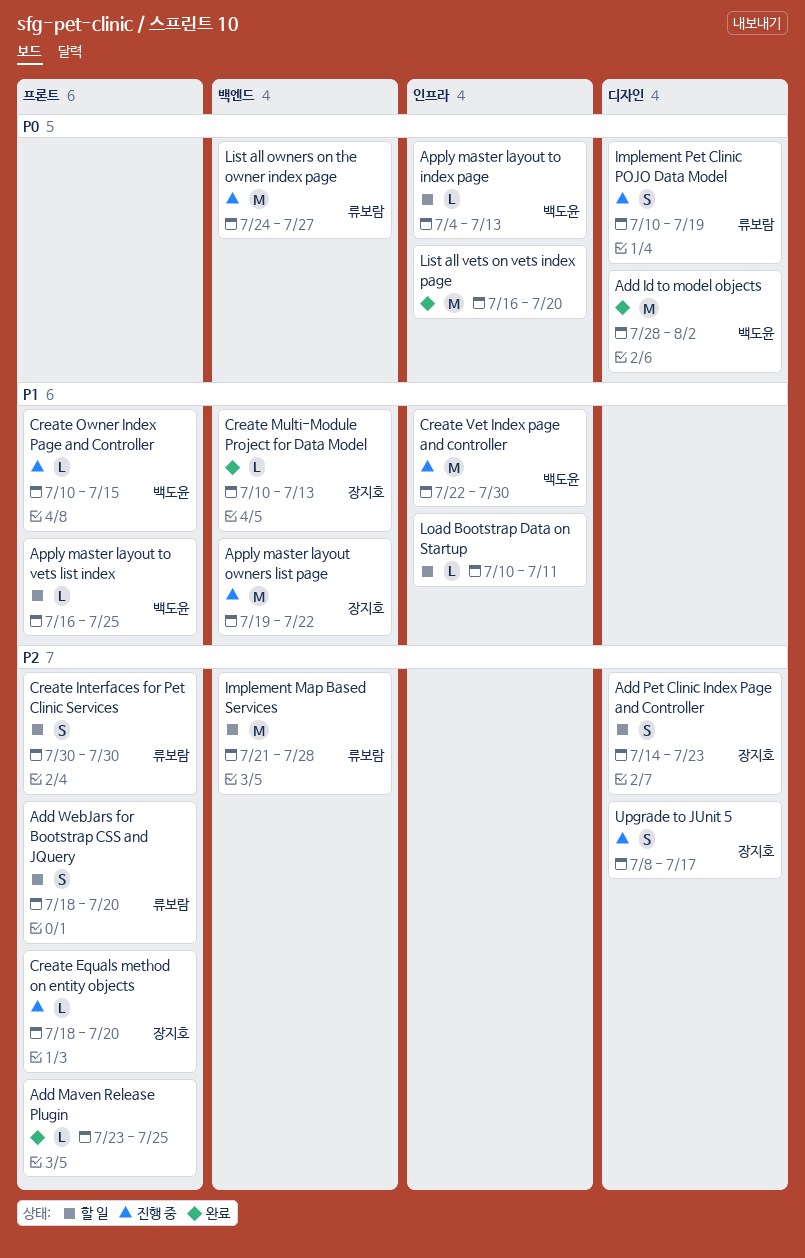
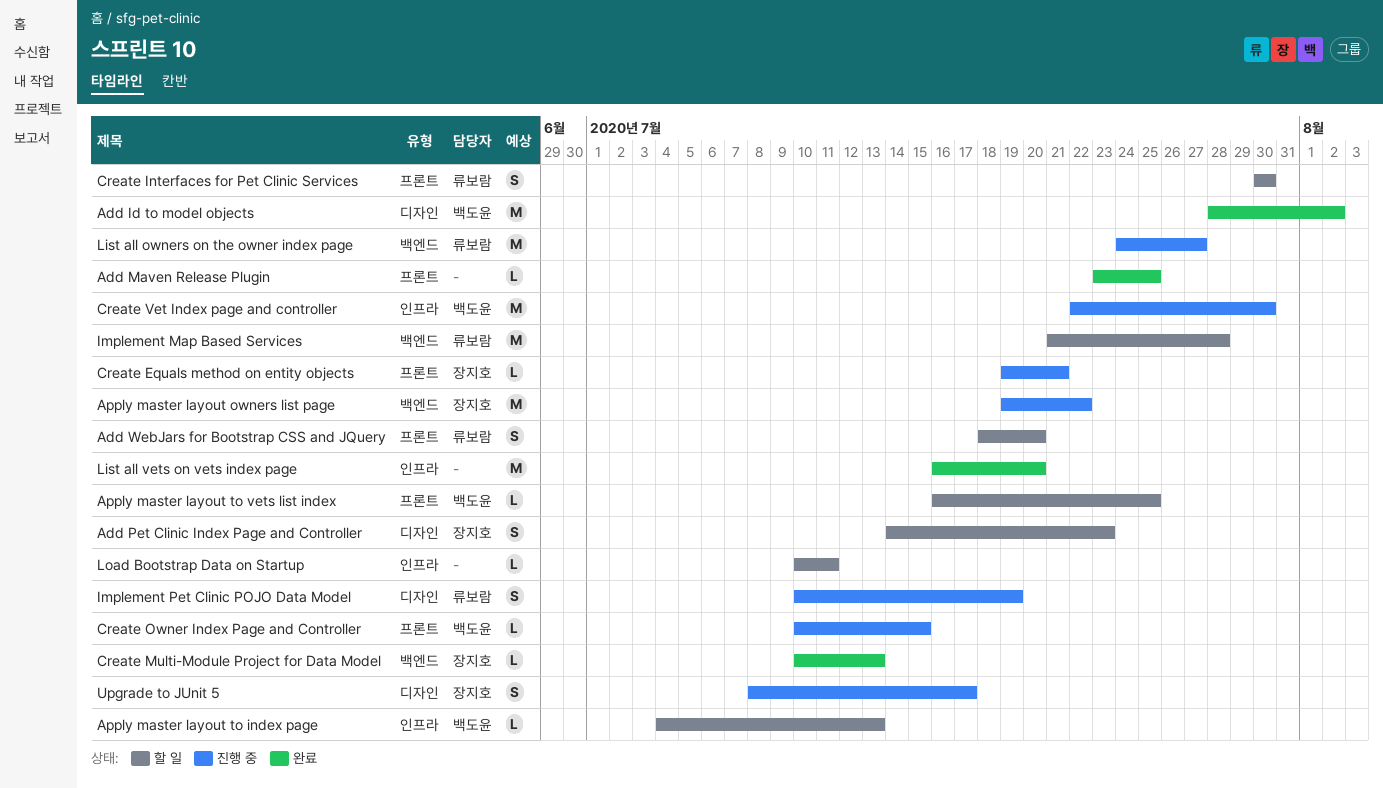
Create Equals method on entity objects, start: Jul 18 -> Jul 19
Create Equals method on entity objects, due: Jul 20 -> Jul 21

